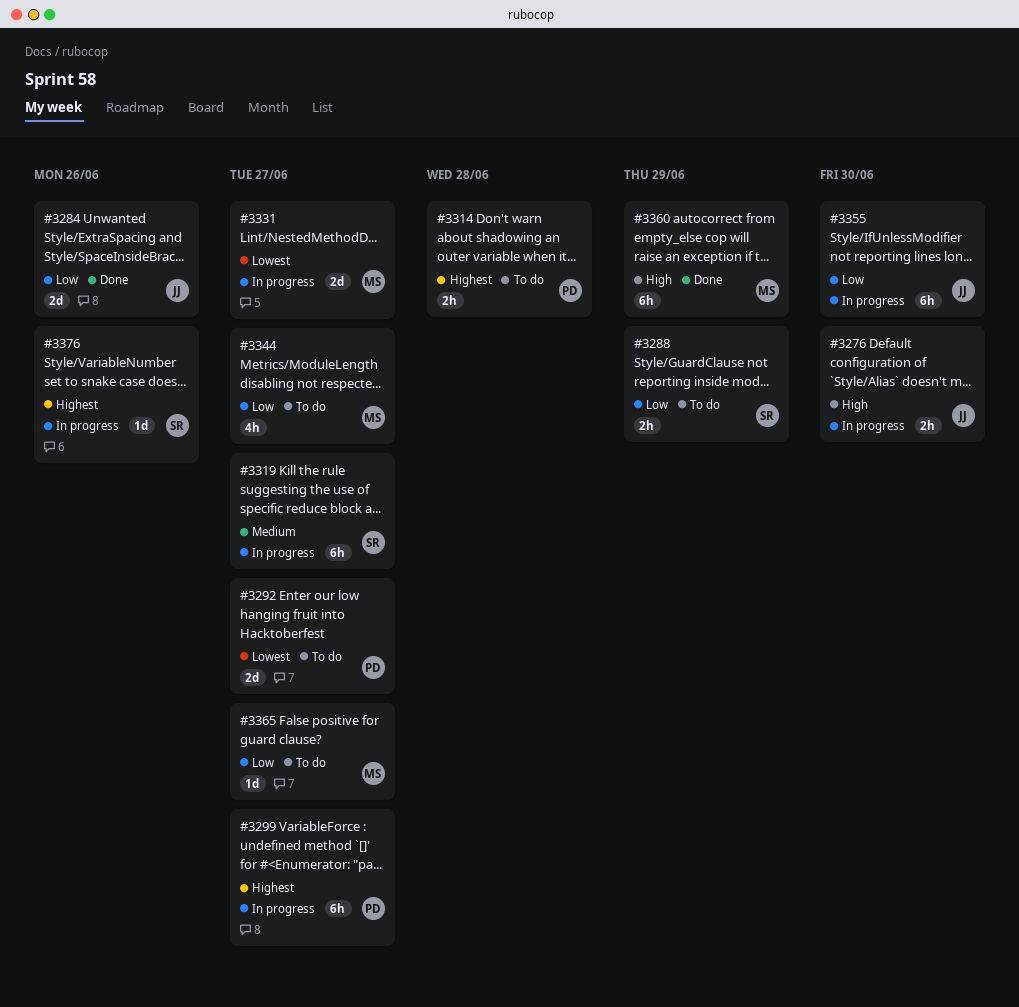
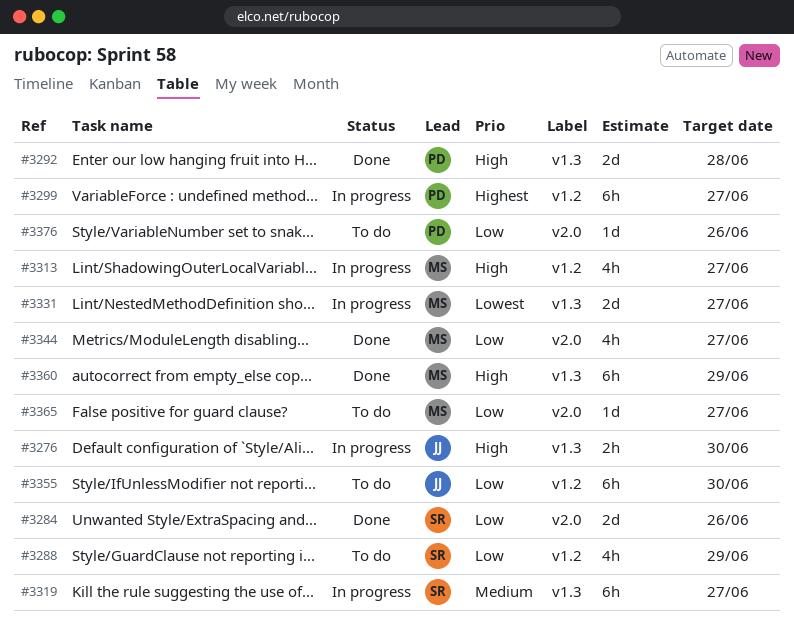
#3284, owner: JJ -> SR
#3288, estimate: 2h -> 4h
#3292, status: To do -> Done
#3292, priority: Lowest -> High
#3292, due: Jun 27 -> Jun 28
#3313: none -> present
#3314: present -> none
#3344, status: To do -> Done
#3355, status: In progress -> To do
#3376, status: In progress -> To do
#3376, owner: SR -> PD
#3376, priority: Highest -> Low

